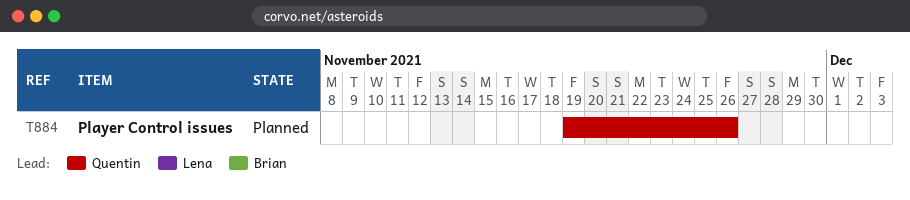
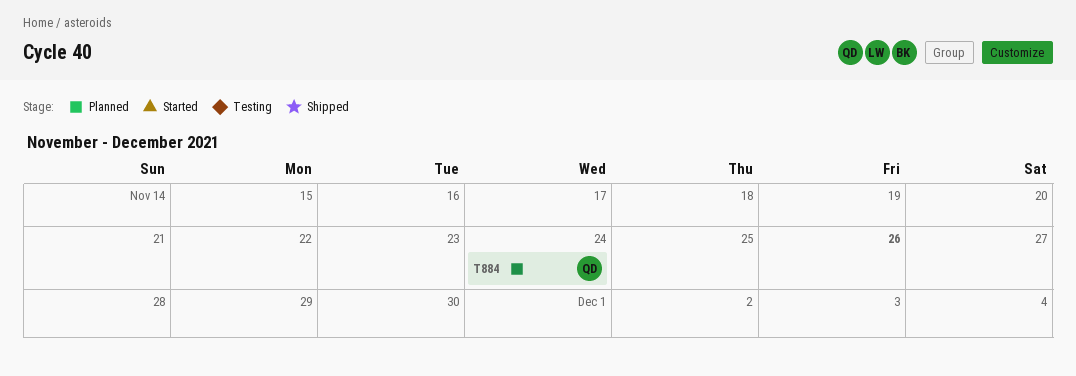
T884, due: Nov 26 -> Nov 24

